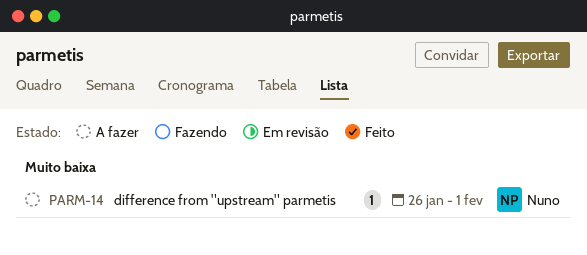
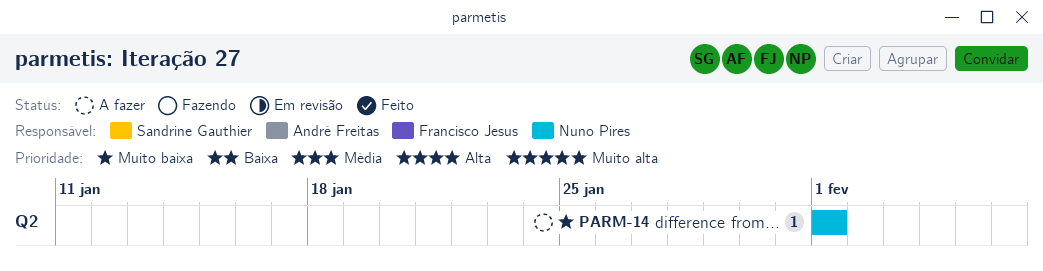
PARM-14, start: Jan 26 -> Feb 1

